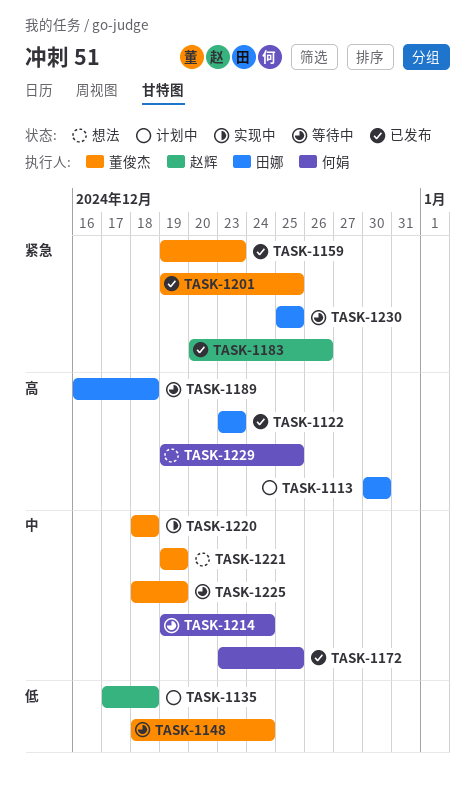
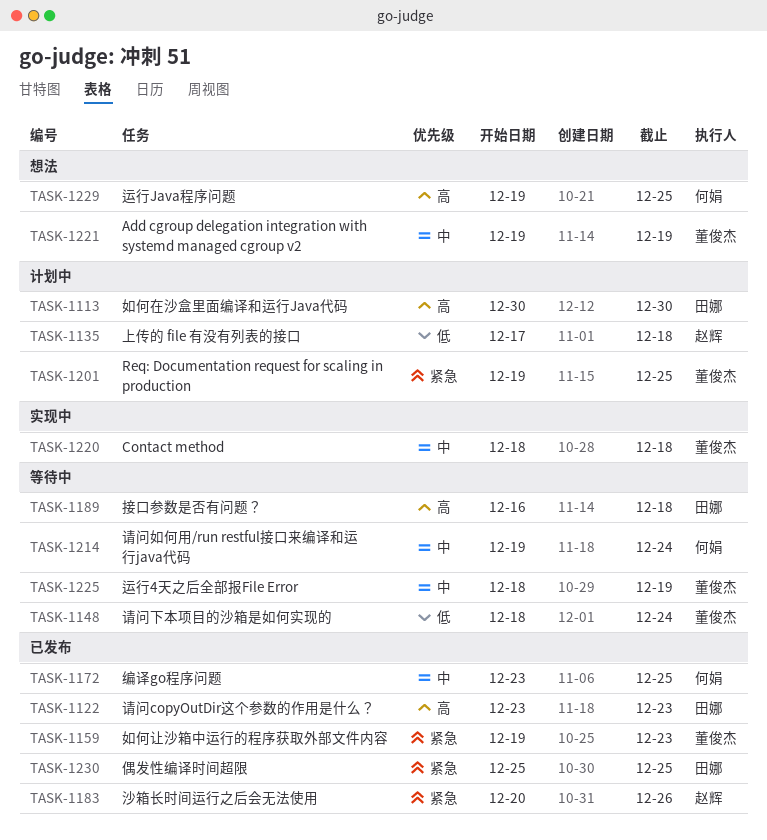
TASK-1201, status: 已发布 -> 计划中
TASK-1230, status: 等待中 -> 已发布

